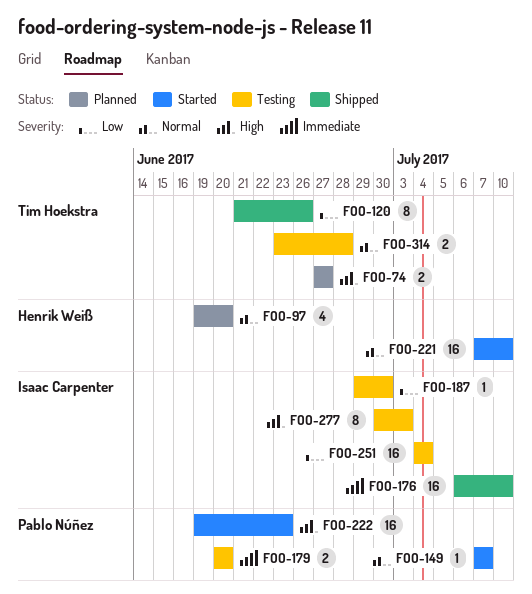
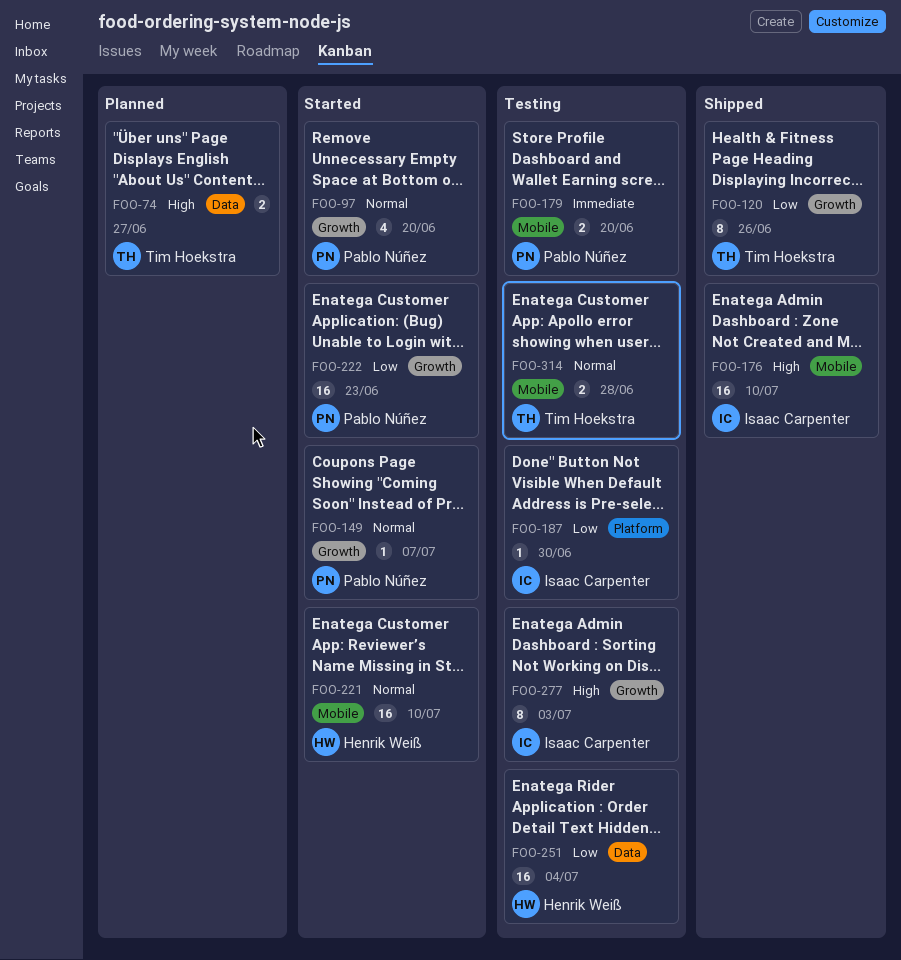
FOO-97, status: Planned -> Started
FOO-97, owner: Henrik Weiß -> Pablo Núñez
FOO-176, priority: Immediate -> High
FOO-222, priority: High -> Low
FOO-251, owner: Isaac Carpenter -> Henrik Weiß

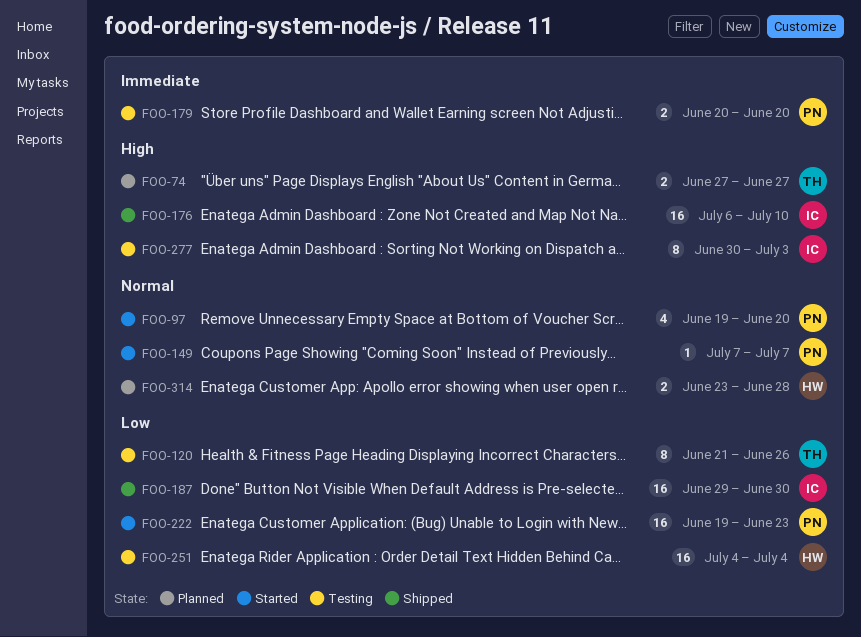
FOO-120, status: Shipped -> Testing
FOO-187, status: Testing -> Shipped
FOO-187, estimate: 1 -> 16
FOO-221: present -> none
FOO-314, status: Testing -> Planned
FOO-314, owner: Tim Hoekstra -> Henrik Weiß

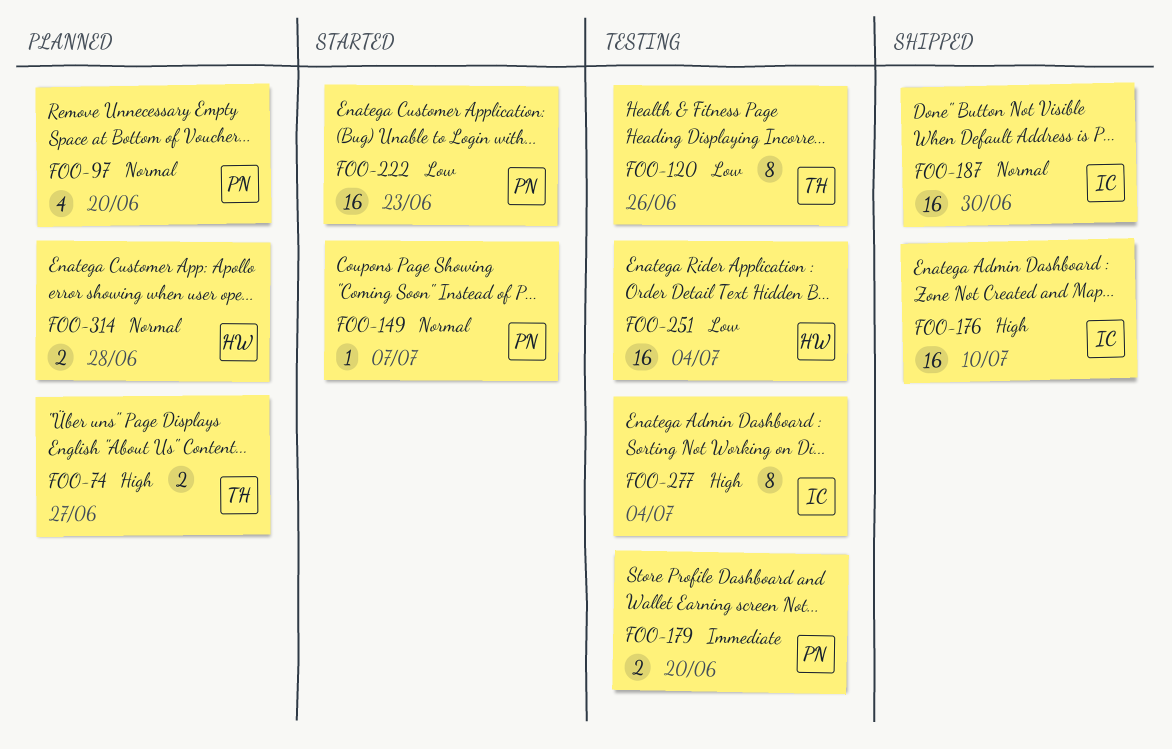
FOO-97, status: Started -> Planned
FOO-187, priority: Low -> Normal
FOO-277, due: Jul 3 -> Jul 4

